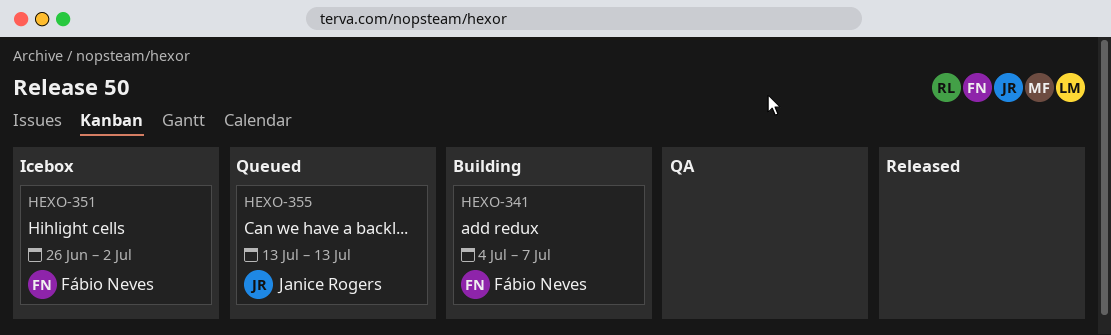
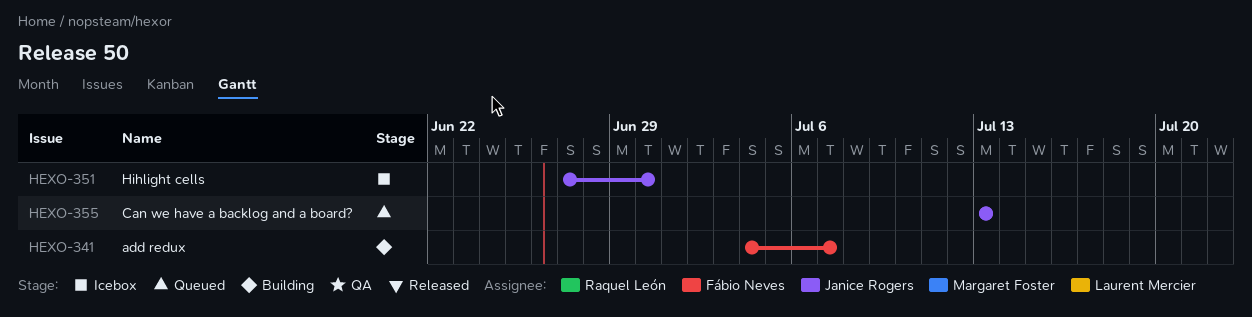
HEXO-351, owner: Fábio Neves -> Janice Rogers
HEXO-351, start: Jun 26 -> Jun 27
HEXO-351, due: Jul 2 -> Jun 30

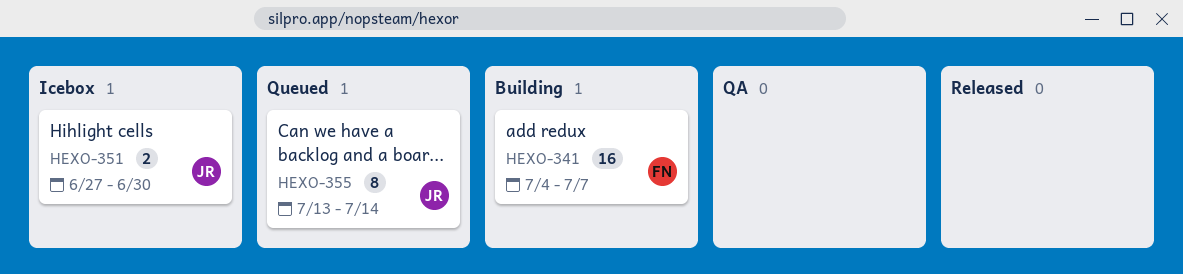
HEXO-355, due: Jul 13 -> Jul 14

